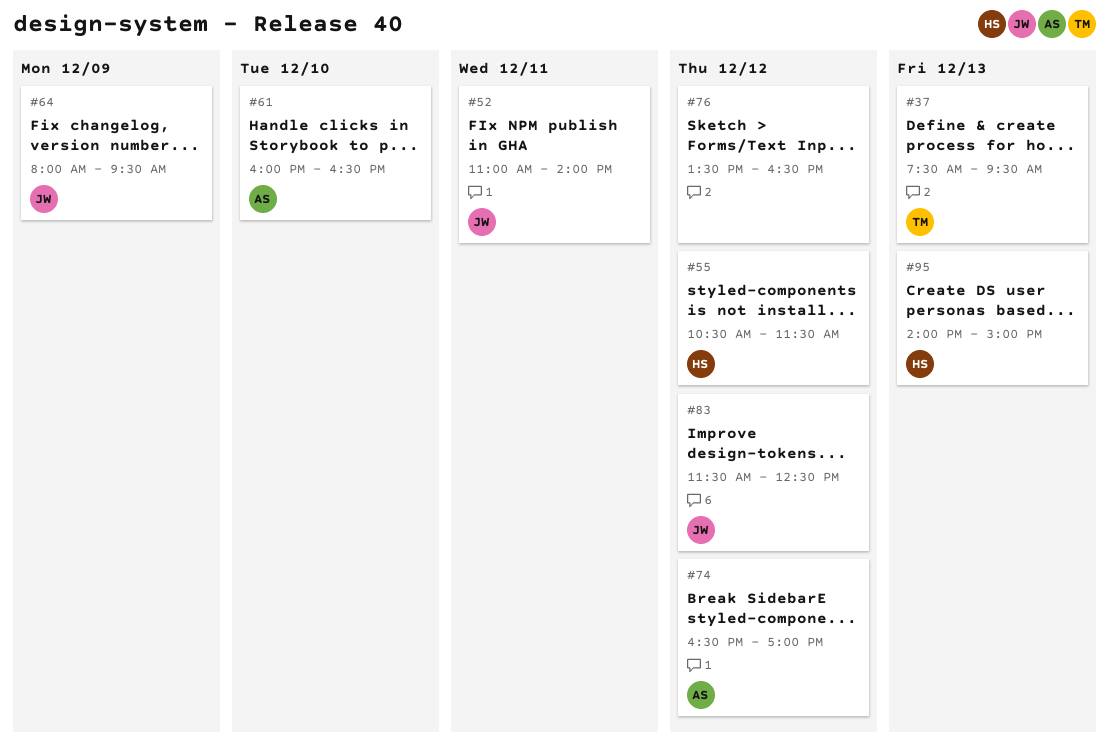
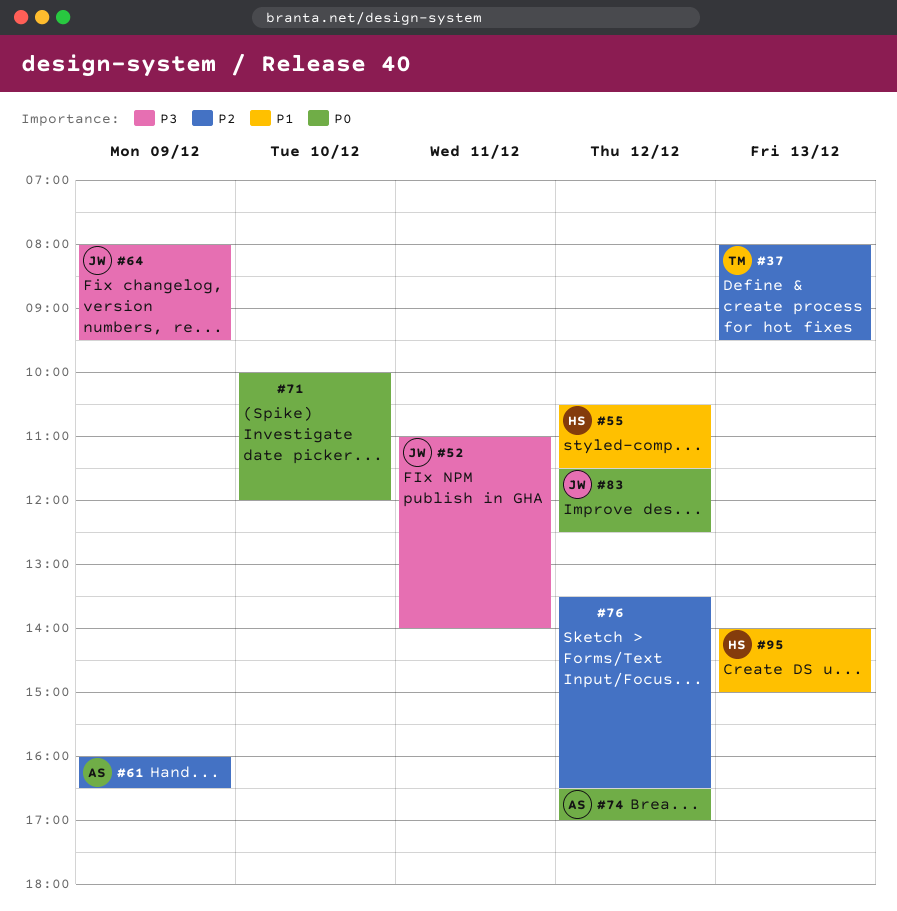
#37, begins: 07:30 -> 08:00
#61, day: Dec 10 -> Dec 9
#71: none -> present

